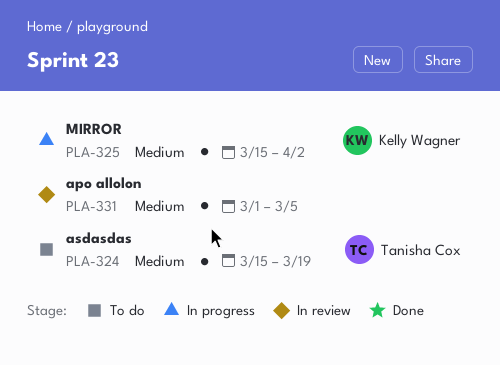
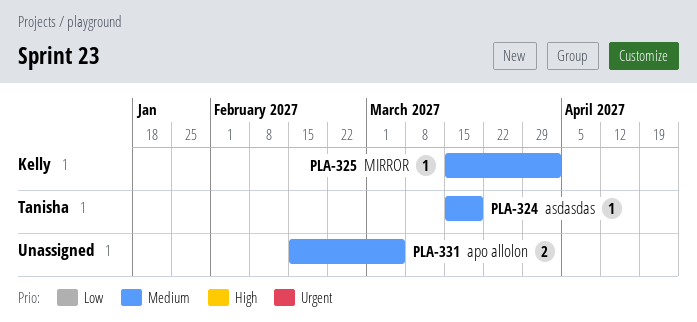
PLA-331, estimate: 1 -> 2
PLA-331, start: Mar 1 -> Feb 15

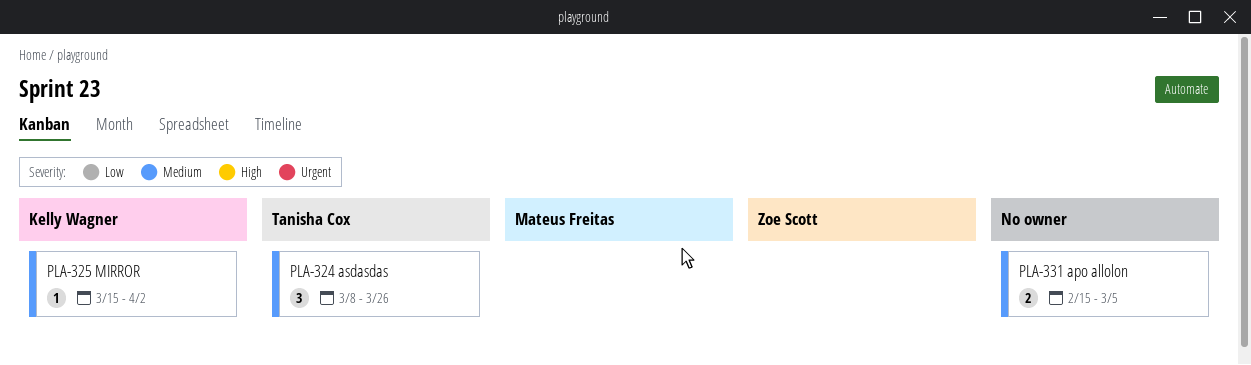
PLA-324, estimate: 1 -> 3
PLA-324, start: Mar 15 -> Mar 8
PLA-324, due: Mar 19 -> Mar 26

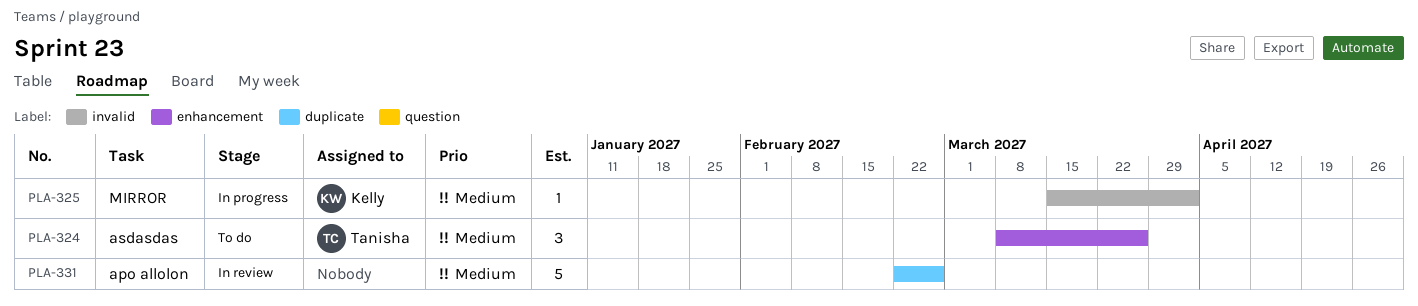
PLA-331, estimate: 2 -> 5
PLA-331, start: Feb 15 -> Feb 22
PLA-331, due: Mar 5 -> Feb 26

